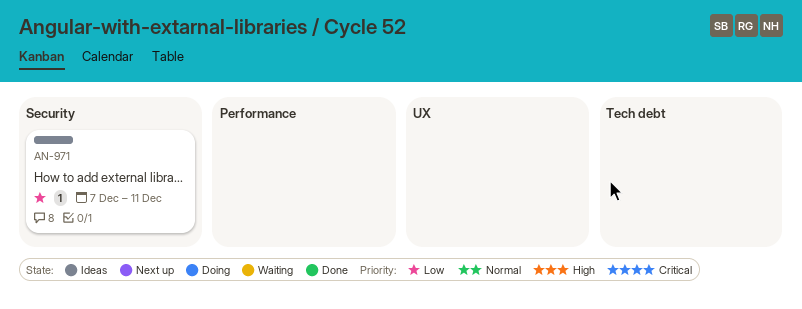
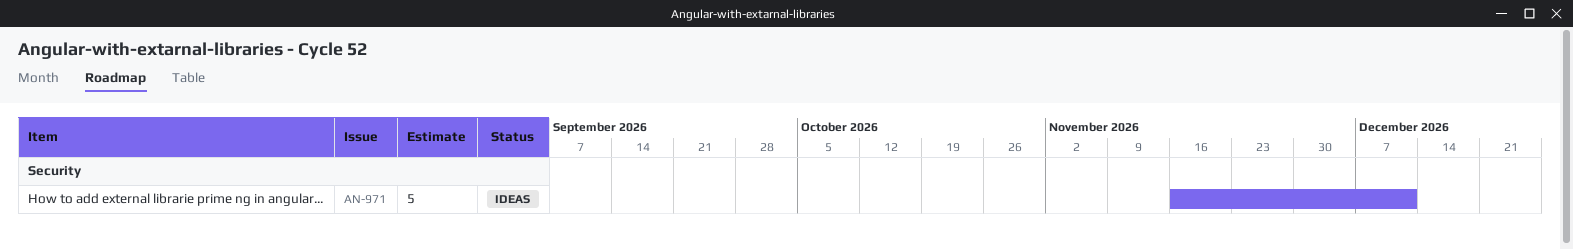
AN-971, estimate: 1 -> 5
AN-971, start: Dec 7 -> Nov 16

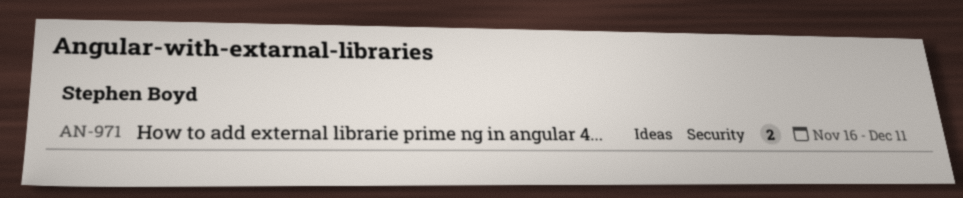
AN-971, estimate: 5 -> 2

